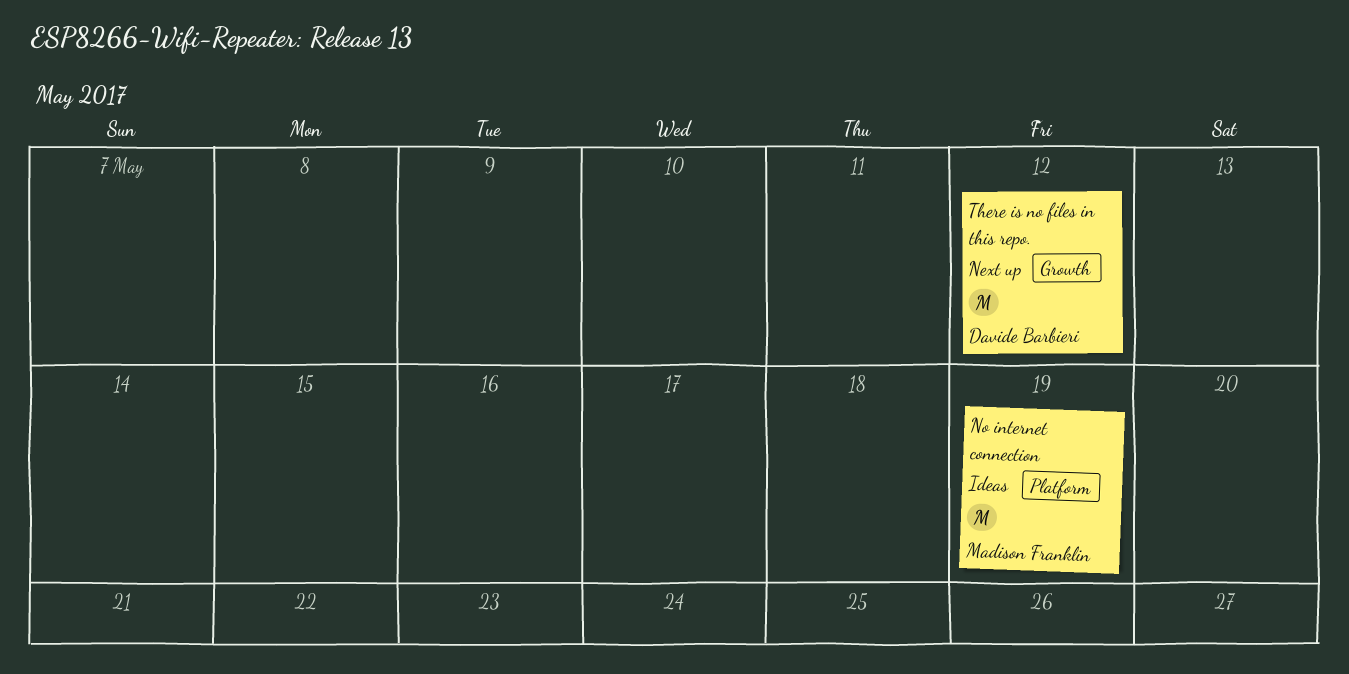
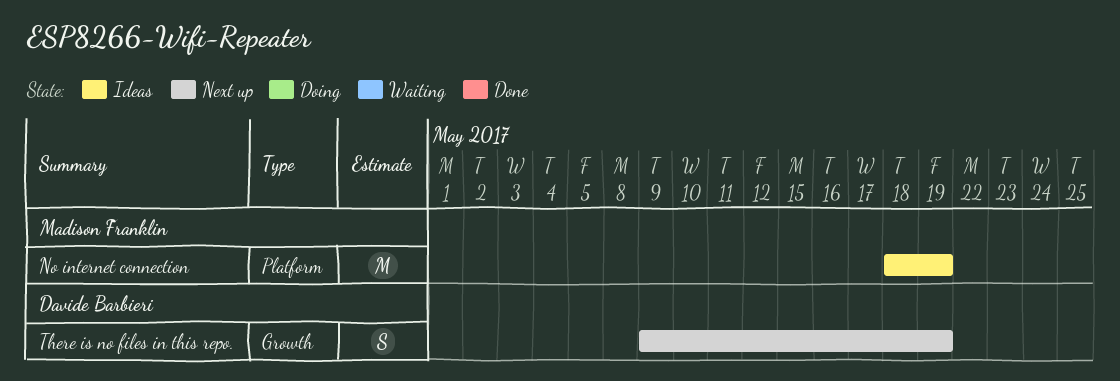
There is no files in this repo., estimate: M -> S
There is no files in this repo., due: May 12 -> May 19

